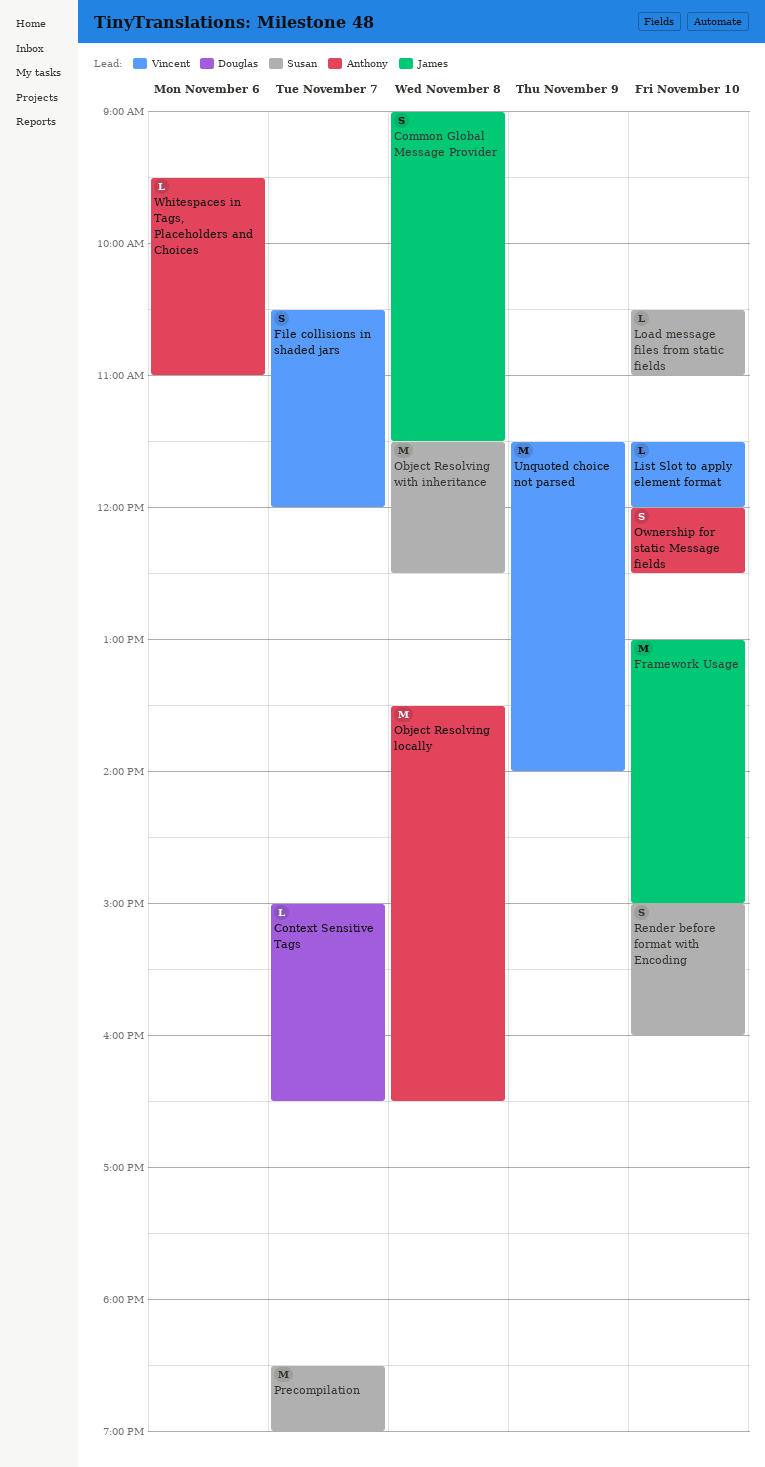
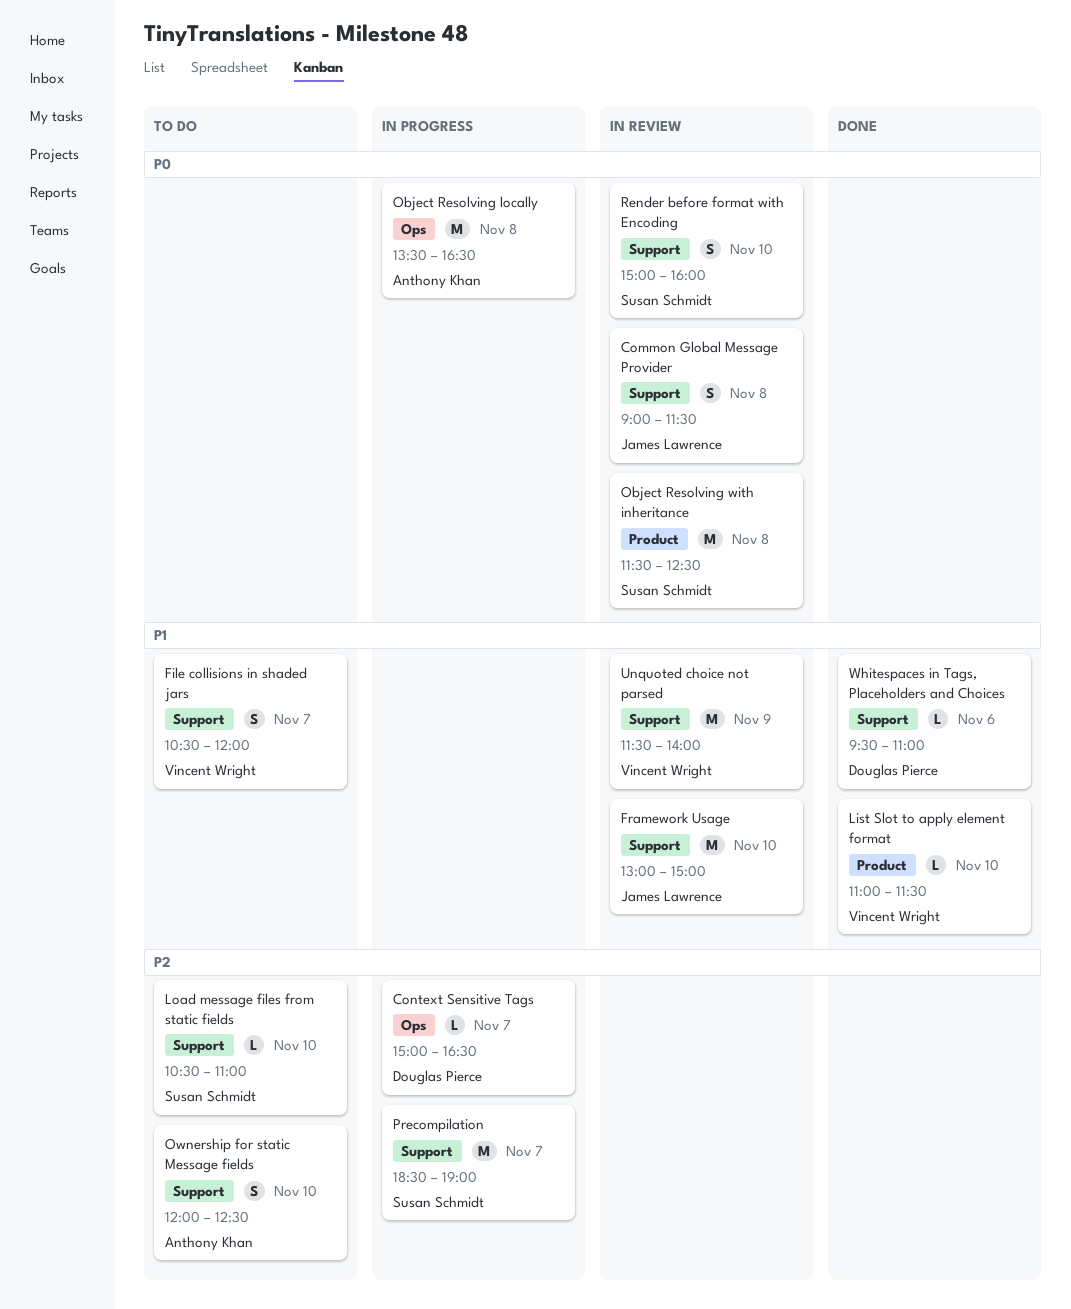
List Slot to apply element format, begins: 11:30 -> 11:00
List Slot to apply element format, ends: 12:00 -> 11:30
Whitespaces in Tags, Placeholders and Choices, owner: Anthony Khan -> Douglas Pierce

